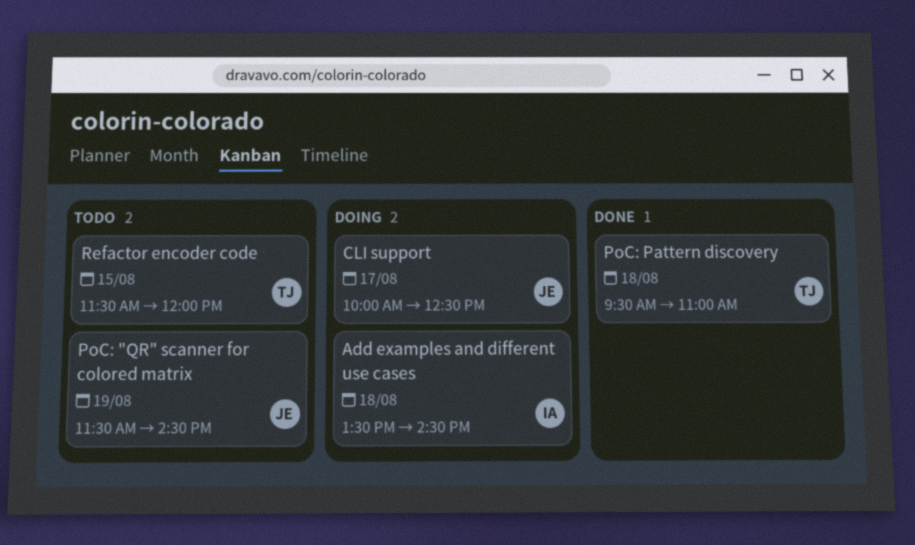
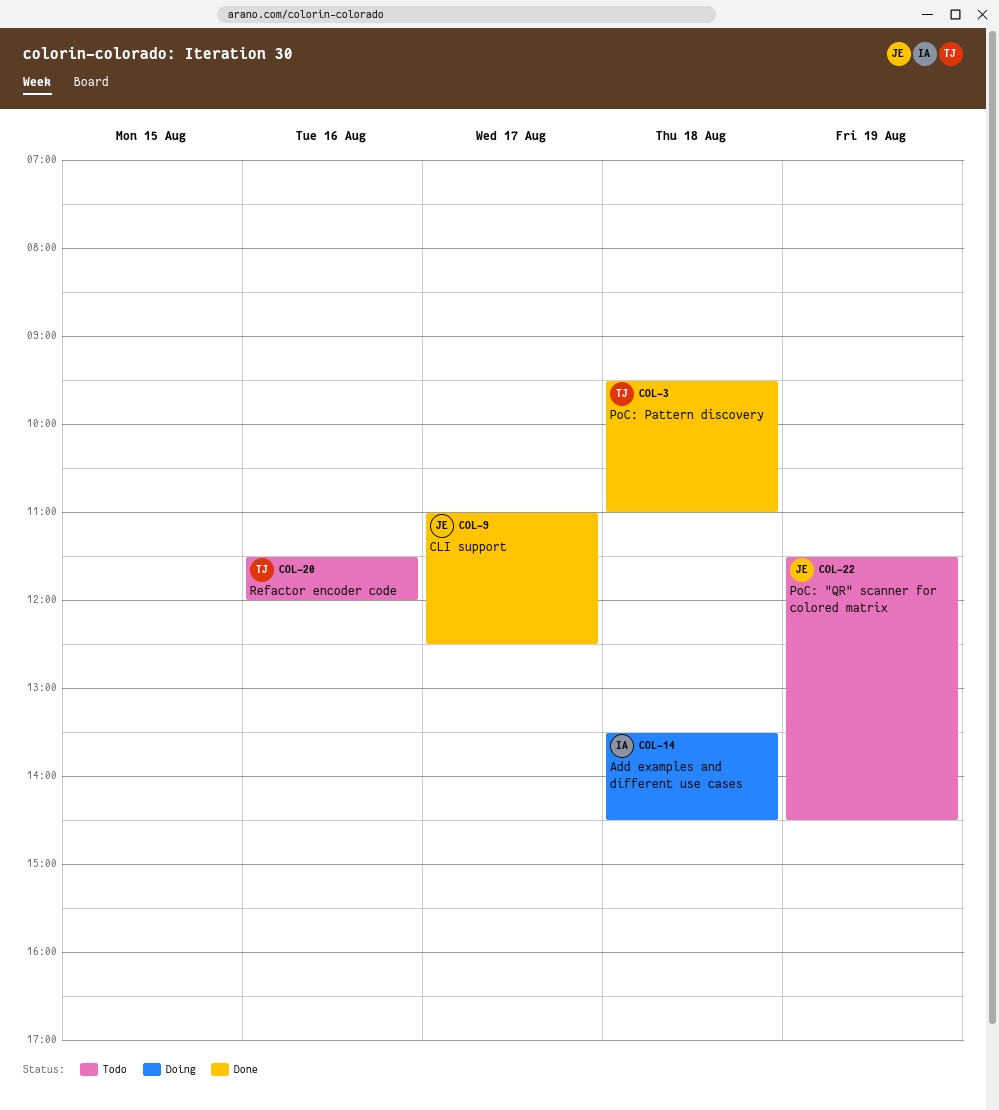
CLI support, status: Doing -> Done
CLI support, begins: 10:00 -> 11:00
Refactor encoder code, day: Aug 15 -> Aug 16

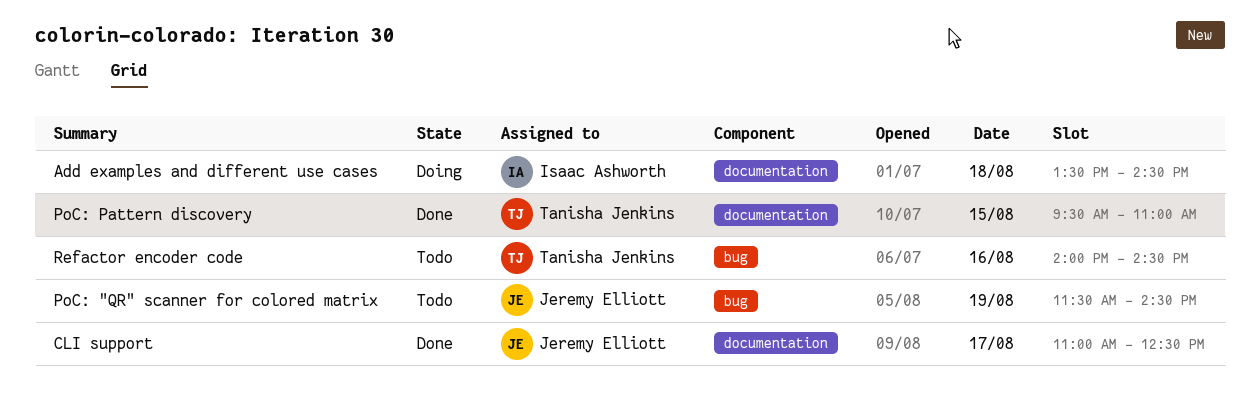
PoC: Pattern discovery, day: Aug 18 -> Aug 15
Refactor encoder code, begins: 11:30 -> 14:00
Refactor encoder code, ends: 12:00 -> 14:30

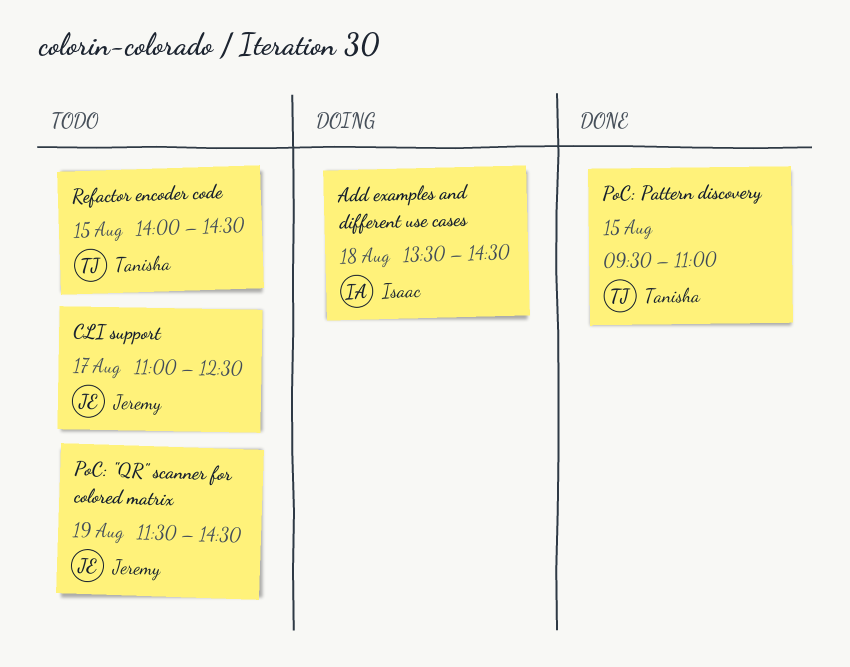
CLI support, status: Done -> Todo
Refactor encoder code, day: Aug 16 -> Aug 15

